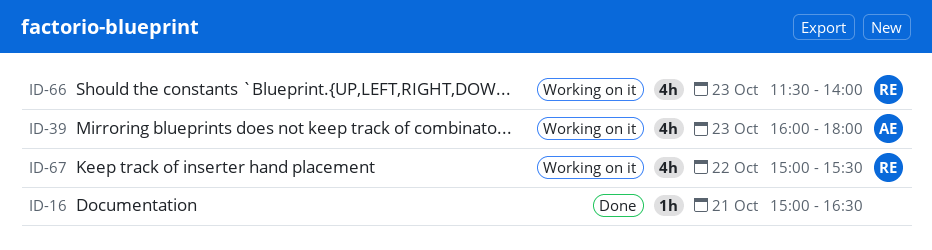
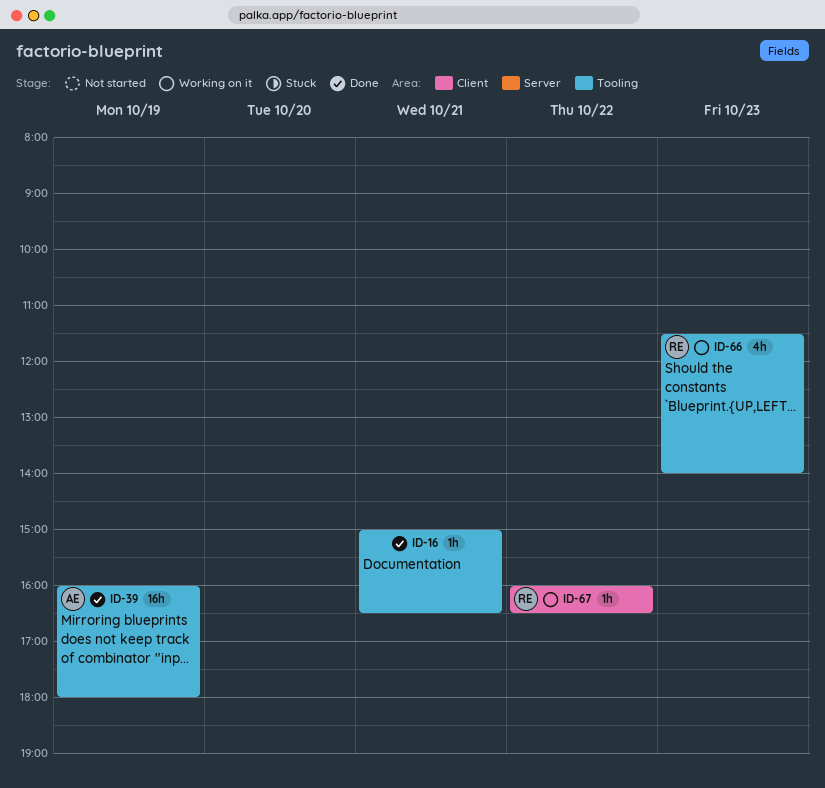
ID-39, status: Working on it -> Done
ID-39, estimate: 4h -> 16h
ID-39, day: Oct 23 -> Oct 19
ID-67, estimate: 4h -> 1h
ID-67, begins: 15:00 -> 16:00
ID-67, ends: 15:30 -> 16:30

